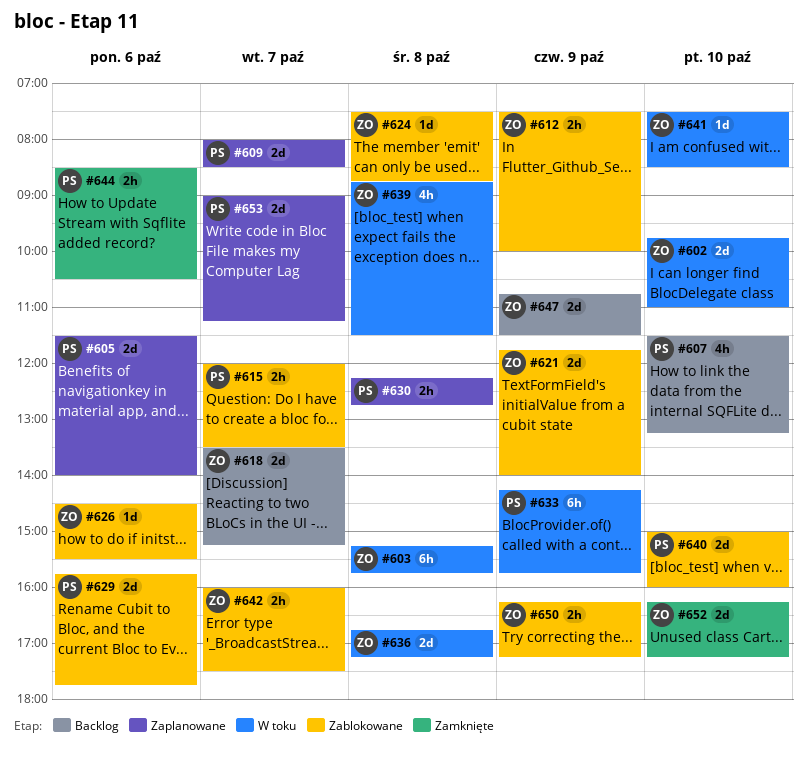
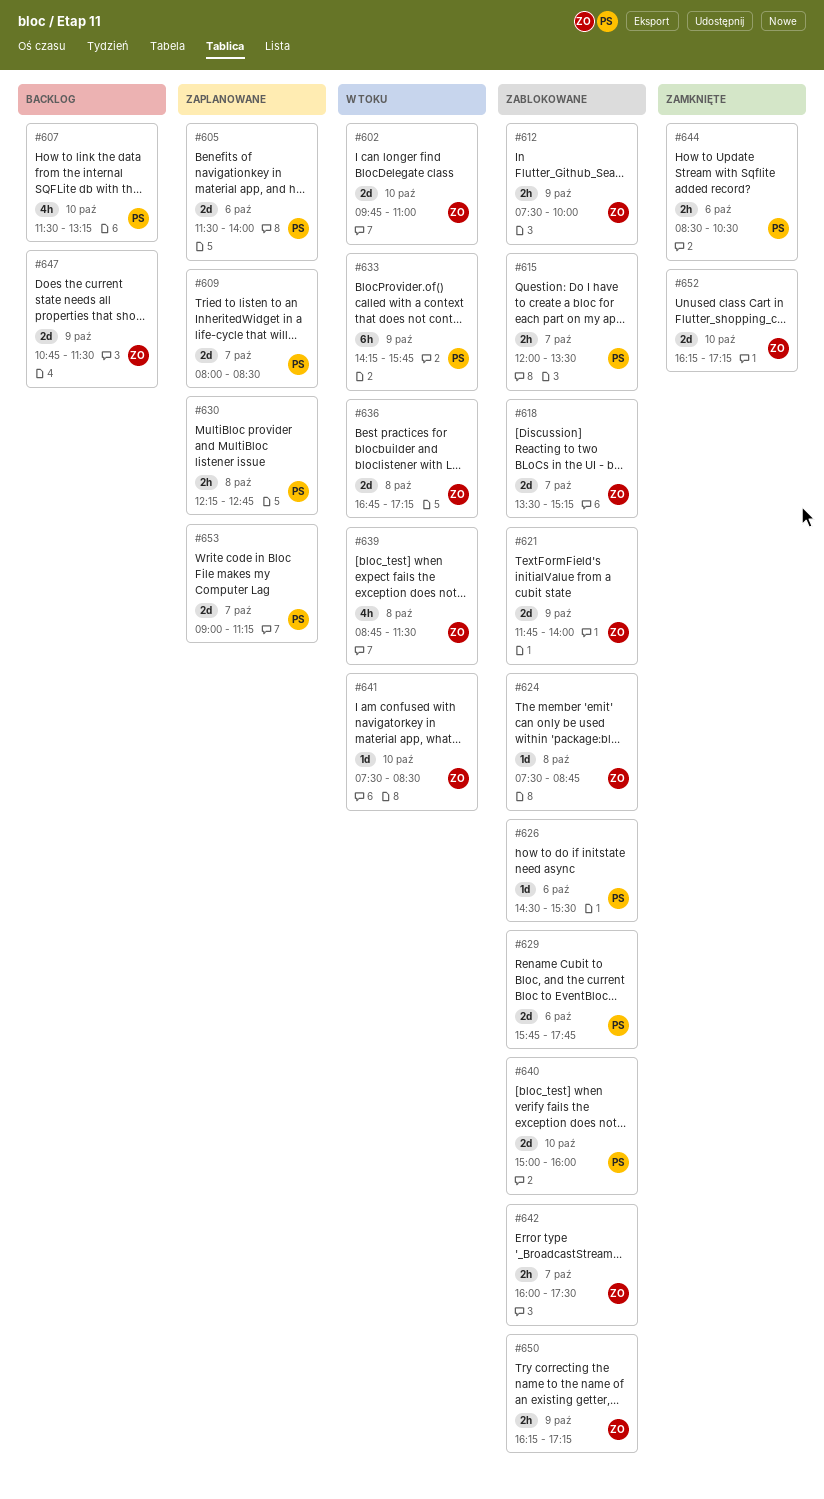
#603: present -> none
#618, status: Backlog -> Zablokowane
#626, owner: ZO -> PS

